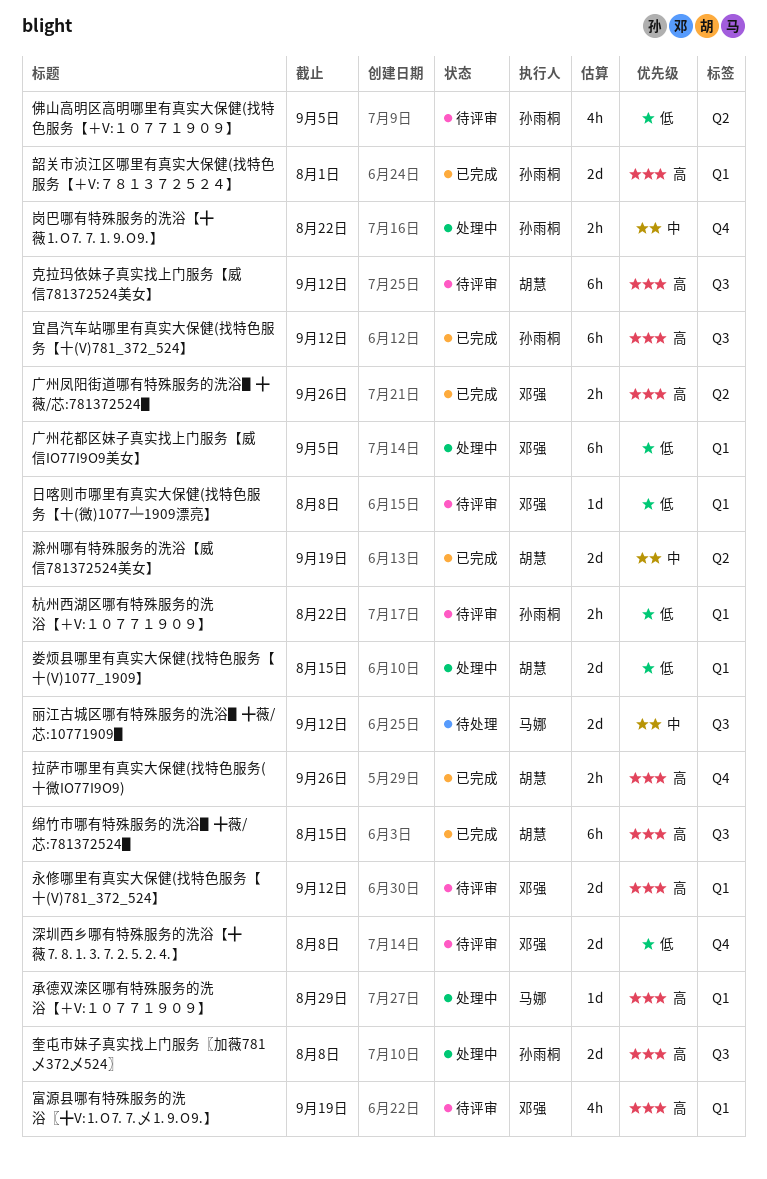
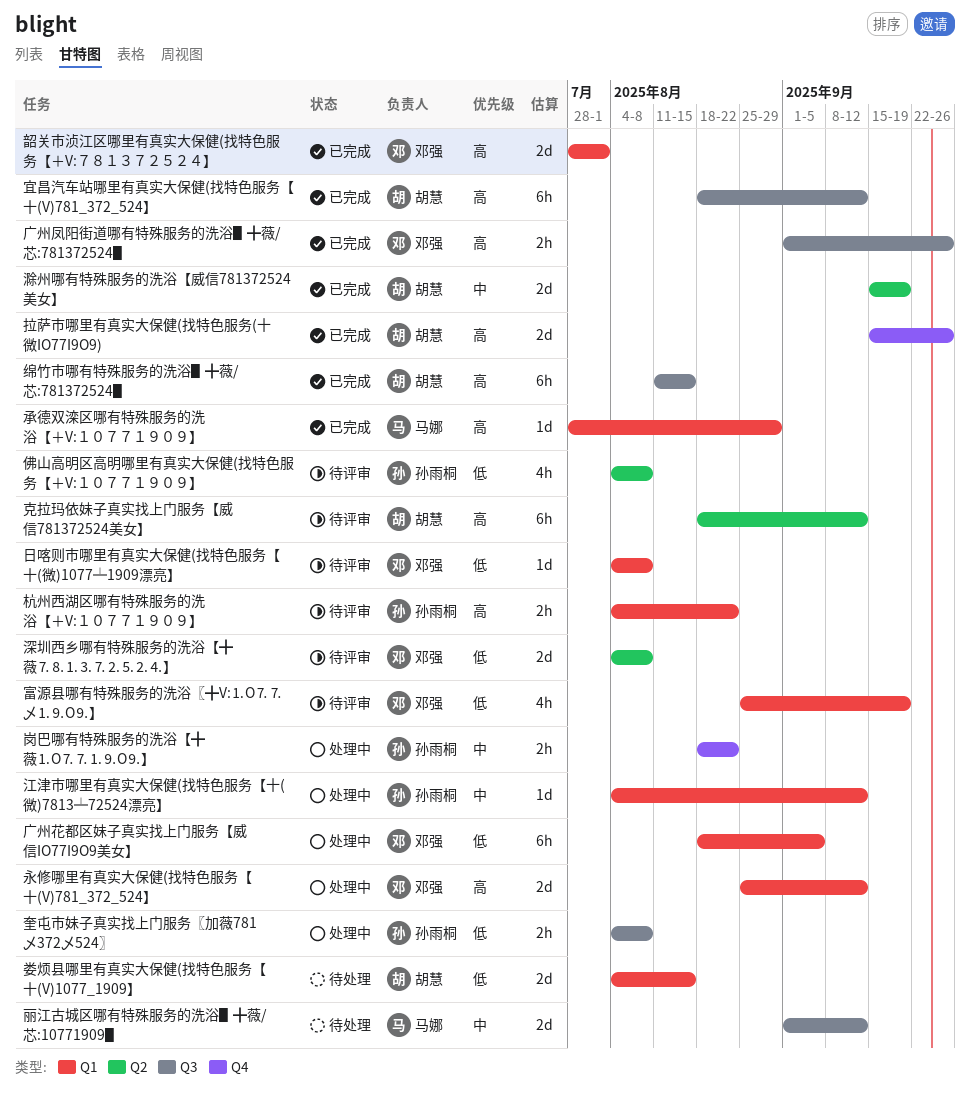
佛山高明区高明哪里有真实大保健(找特色服务【＋V:１０７７１９０９】, due: Sep 5 -> Aug 8
克拉玛依妹子真实找上门服务【威信781372524美女】, label: Q3 -> Q2
奎屯市妹子真实找上门服务〖加薇781乄372乄524〗, priority: 高 -> 低
奎屯市妹子真实找上门服务〖加薇781乄372乄524〗, estimate: 2d -> 2h
娄烦县哪里有真实大保健(找特色服务【十(V)1077_1909】, status: 处理中 -> 待处理
宜昌汽车站哪里有真实大保健(找特色服务【十(V)781_372_524】, owner: 孙雨桐 -> 胡慧
富源县哪有特殊服务的洗浴〖╋V:⒈O⒎⒎乄⒈⒐O⒐】, priority: 高 -> 低
广州凤阳街道哪有特殊服务的洗浴▋╋薇/芯:781372524▋, label: Q2 -> Q3
承德双滦区哪有特殊服务的洗浴【＋V:１０７７１９０９】, status: 处理中 -> 已完成
拉萨市哪里有真实大保健(找特色服务(十微IO77I9O9), estimate: 2h -> 2d
杭州西湖区哪有特殊服务的洗浴【＋V:１０７７１９０９】, priority: 低 -> 高
永修哪里有真实大保健(找特色服务【十(V)781_372_524】, status: 待评审 -> 处理中
江津市哪里有真实大保健(找特色服务【十(微)7813╧72524漂亮】: none -> present
深圳西乡哪有特殊服务的洗浴【╋薇⒎⒏⒈⒊⒎⒉⒌⒉⒋】, label: Q4 -> Q2
韶关市浈江区哪里有真实大保健(找特色服务【＋V:７８１３７２５２４】, owner: 孙雨桐 -> 邓强

